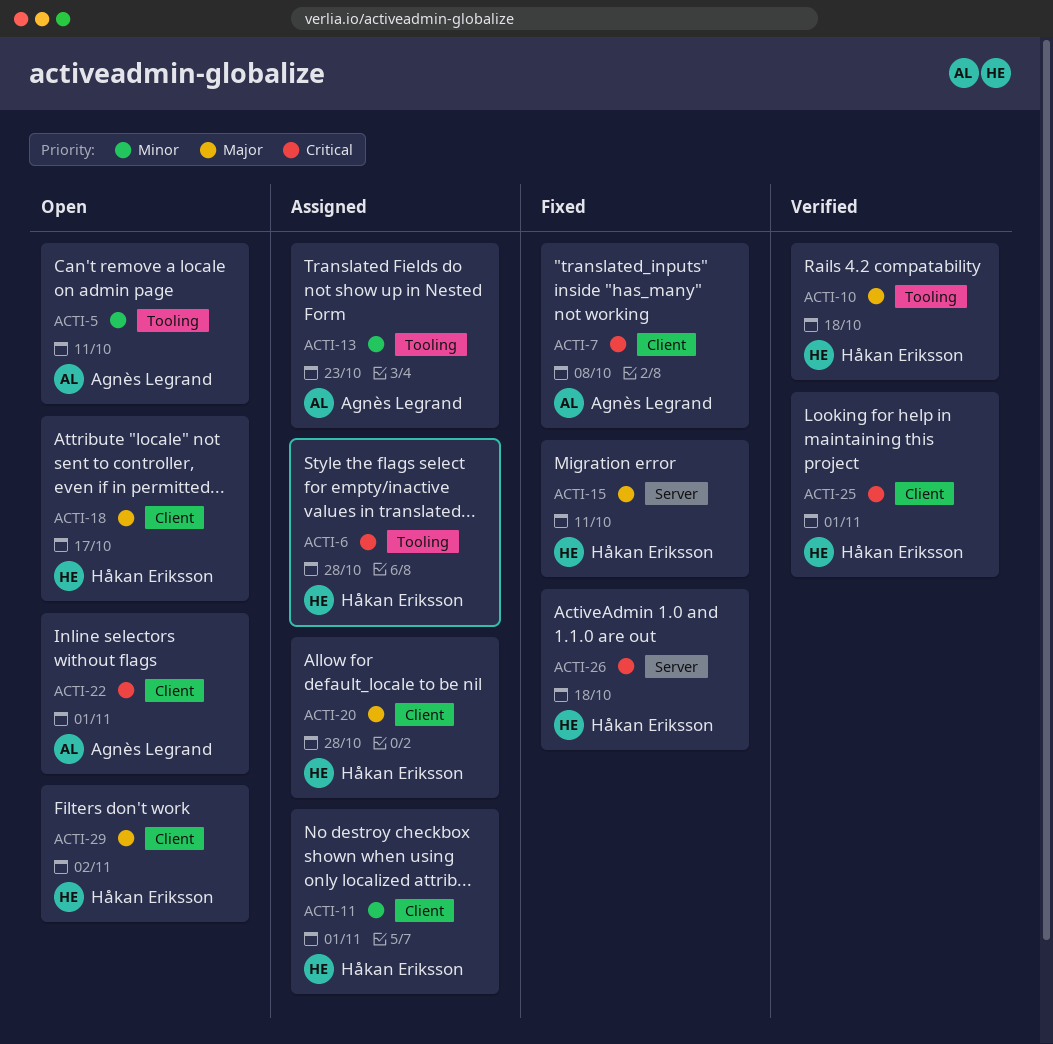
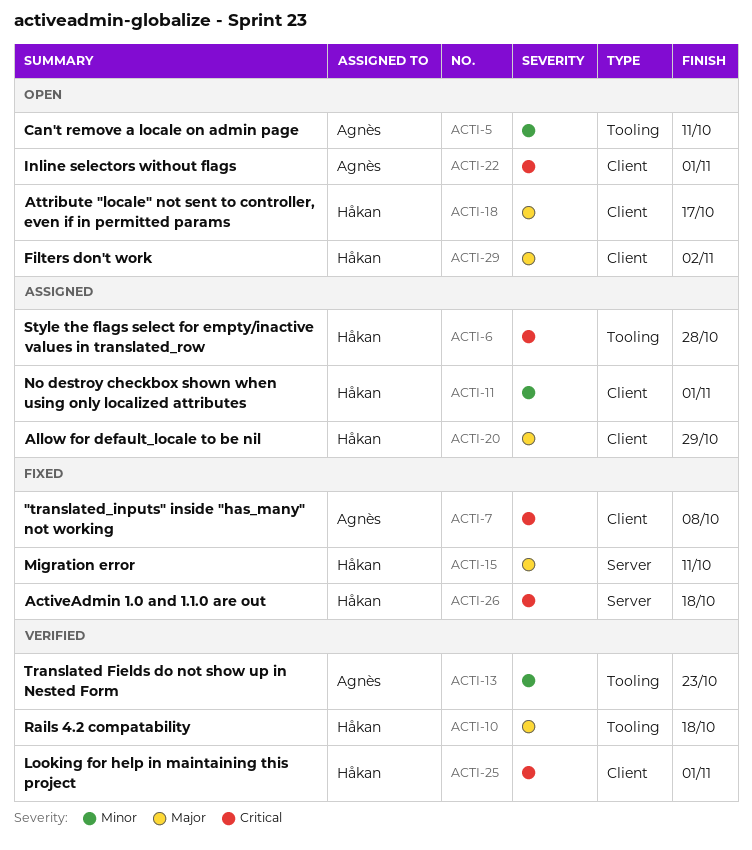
ACTI-13, status: Assigned -> Verified
ACTI-20, due: Oct 28 -> Oct 29

